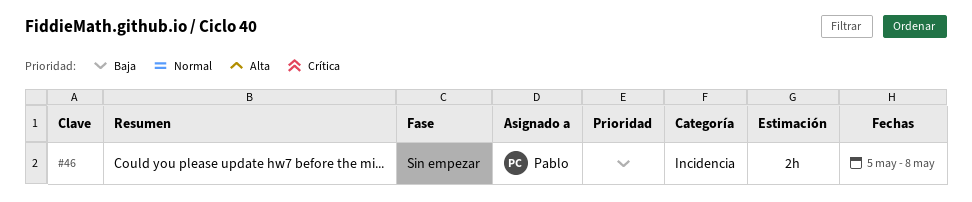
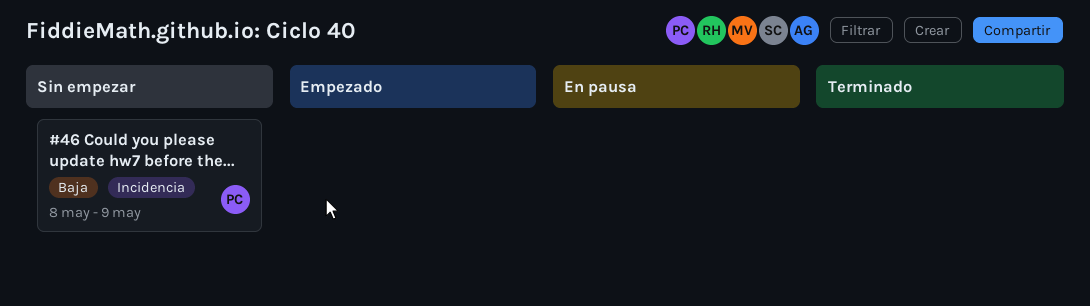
#46, start: May 5 -> May 8
#46, due: May 8 -> May 9

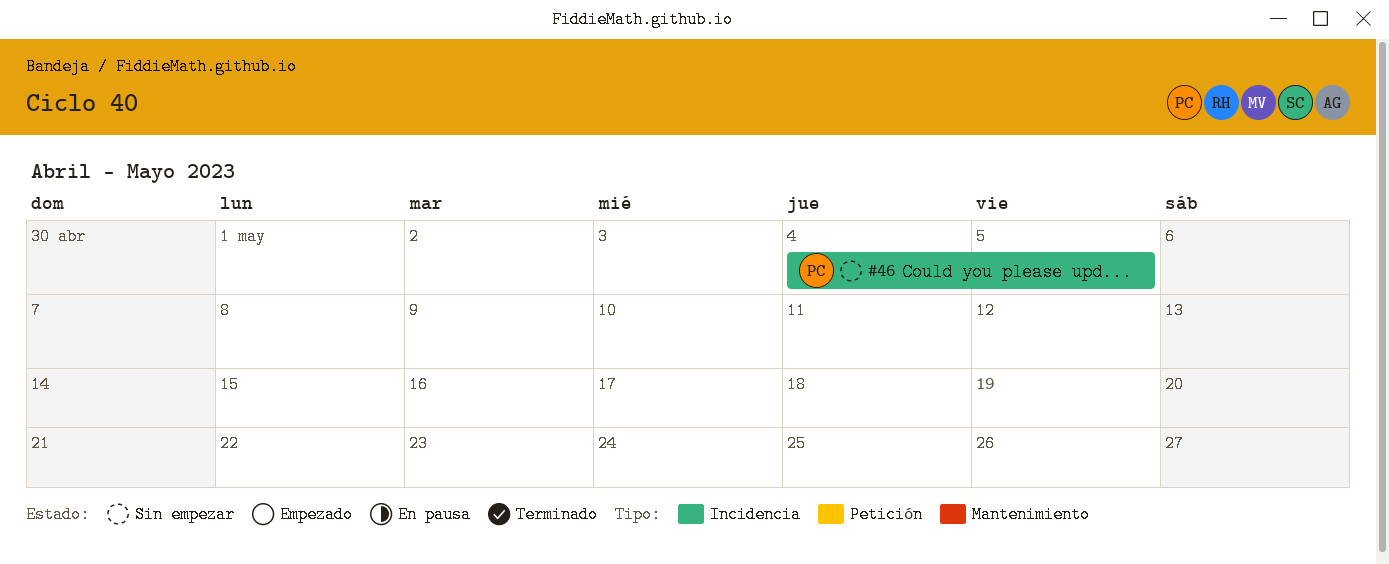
#46, start: May 8 -> May 4
#46, due: May 9 -> May 5

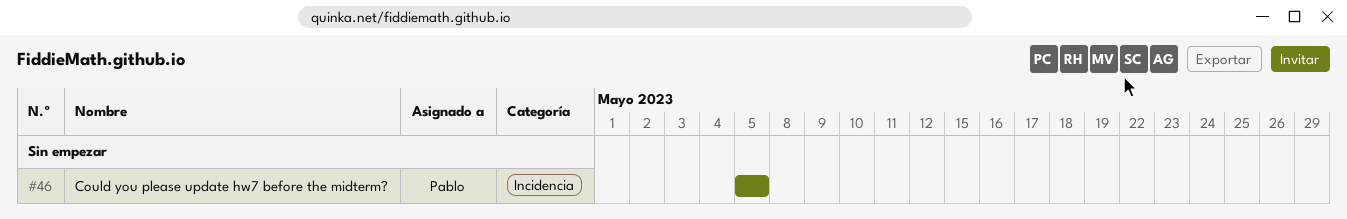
#46, start: May 4 -> May 5

